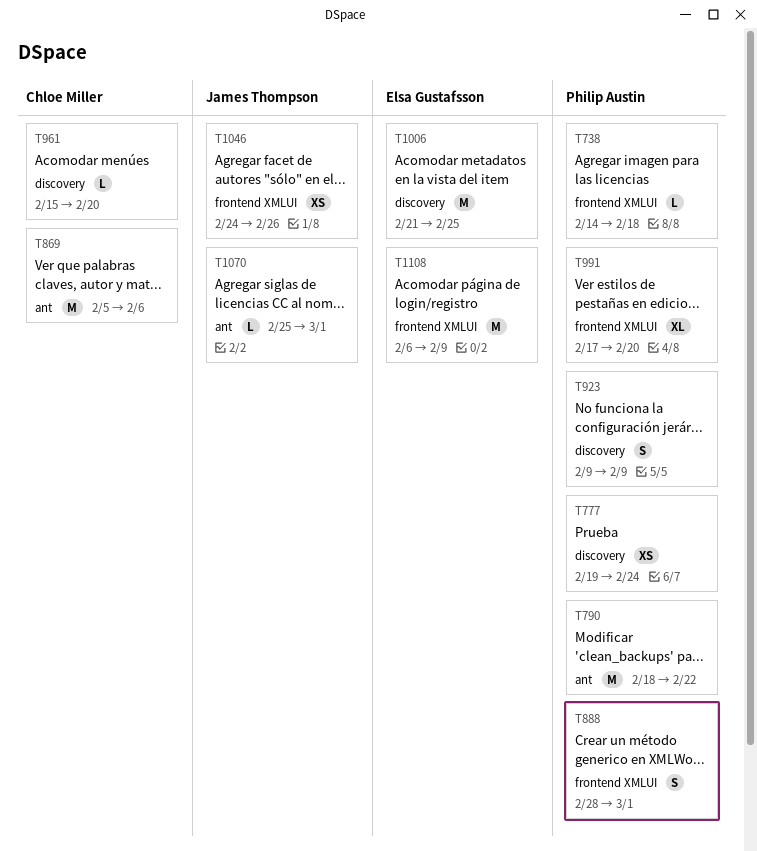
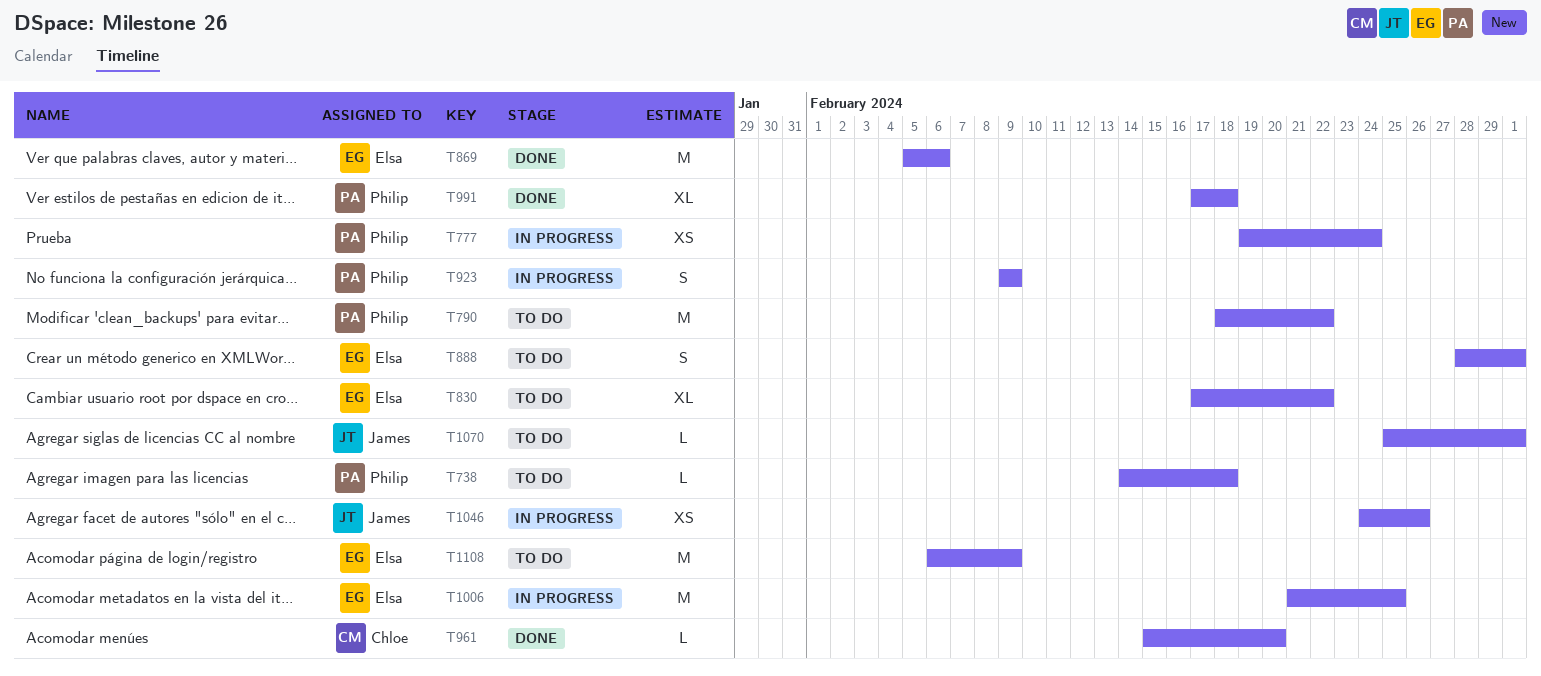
T830: none -> present
T869, owner: Chloe Miller -> Elsa Gustafsson
T888, owner: Philip Austin -> Elsa Gustafsson
T991, due: Feb 20 -> Feb 18

